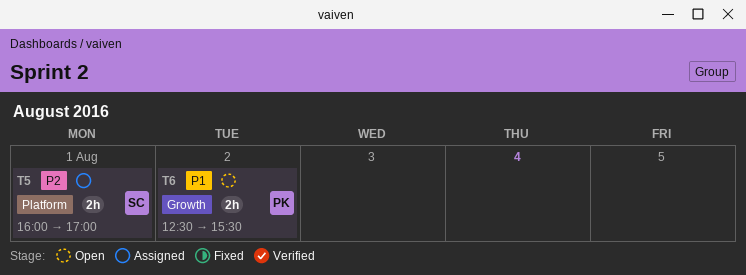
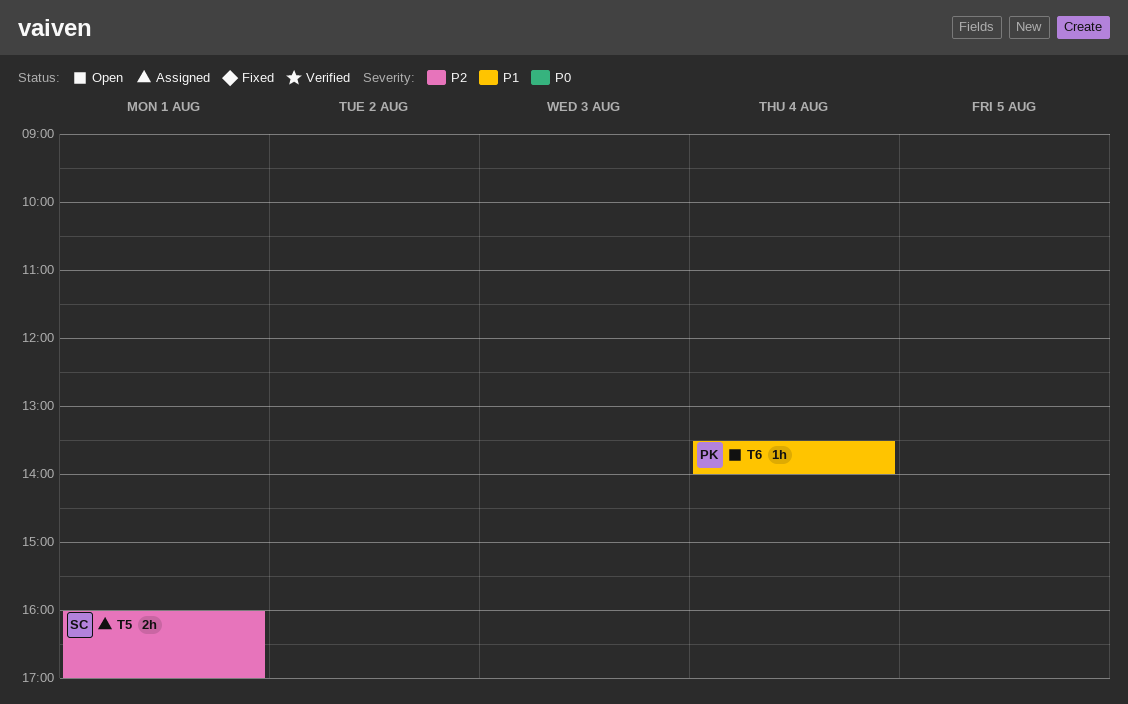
T6, estimate: 2h -> 1h
T6, day: Aug 2 -> Aug 4
T6, begins: 12:30 -> 13:30
T6, ends: 15:30 -> 14:00

